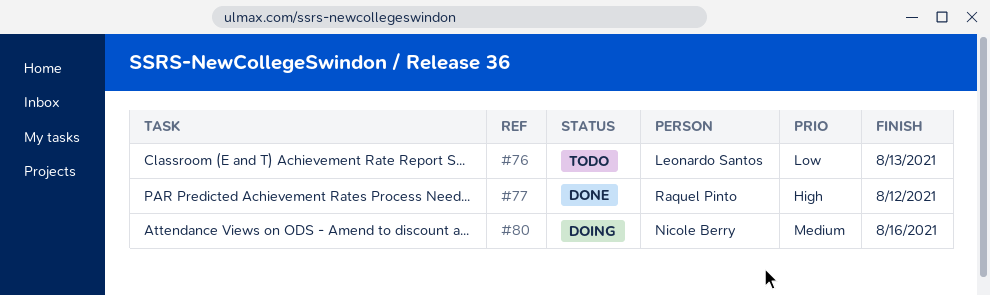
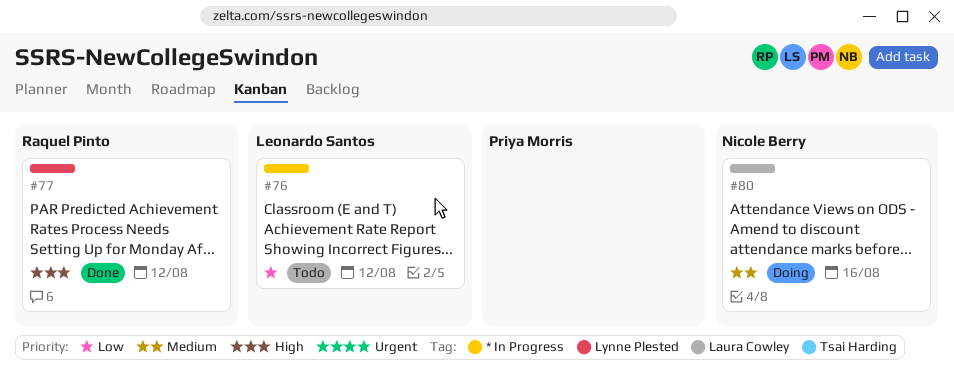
#76, due: Aug 13 -> Aug 12

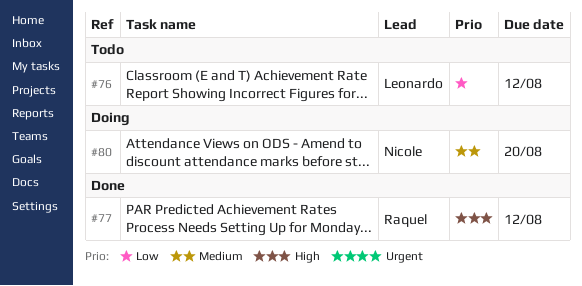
#80, due: Aug 16 -> Aug 20

